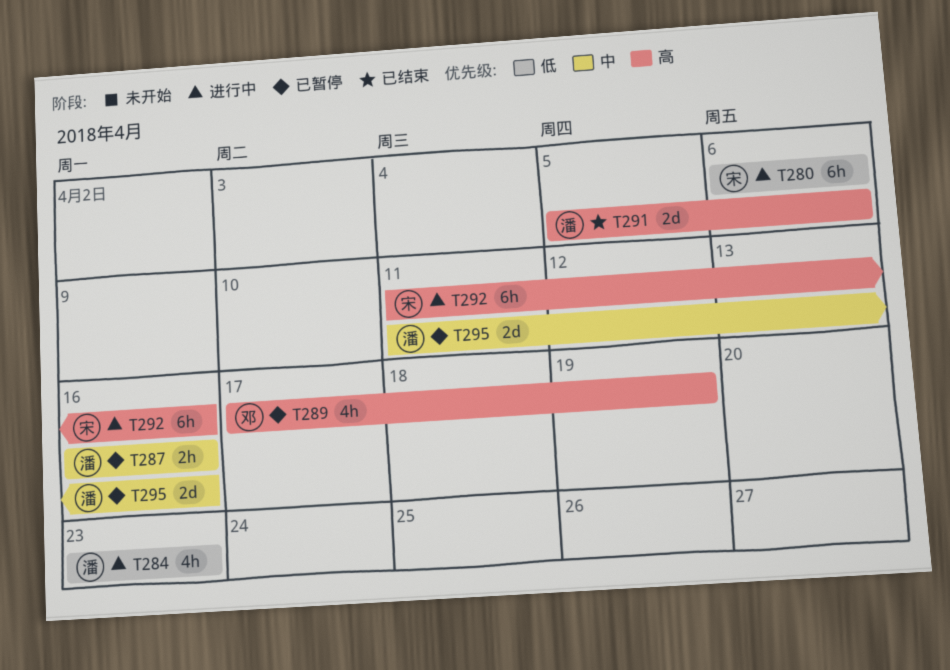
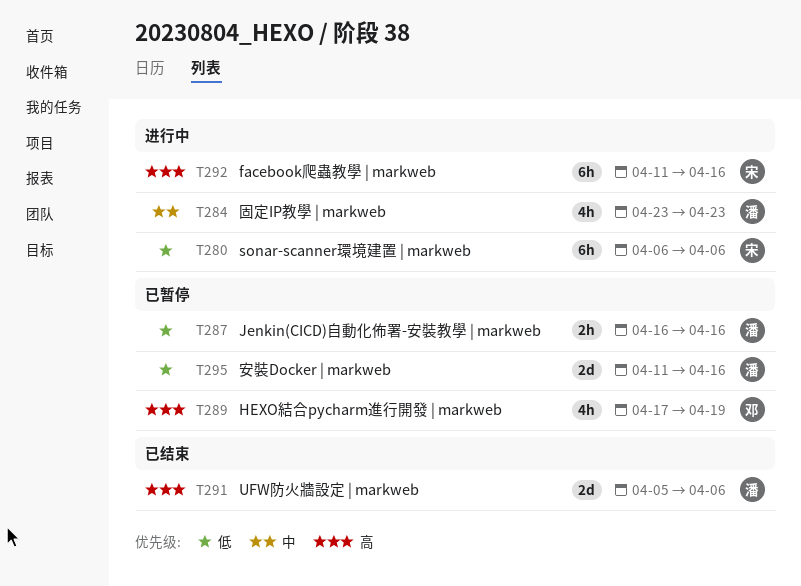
T284, priority: 低 -> 中
T287, priority: 中 -> 低
T295, priority: 中 -> 低

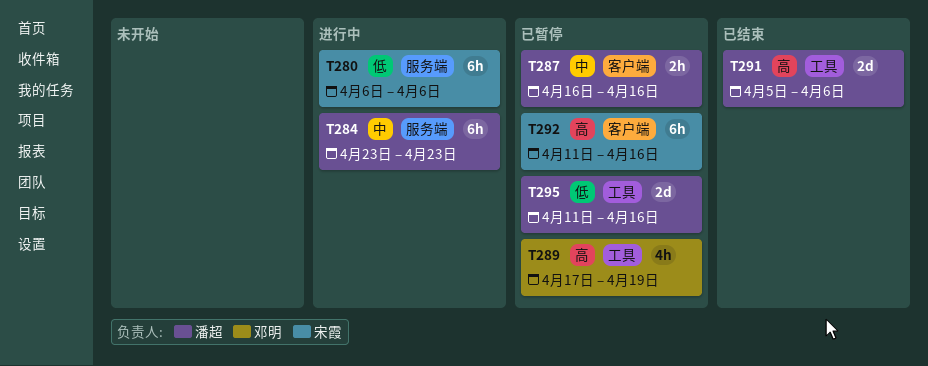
T284, estimate: 4h -> 6h
T287, priority: 低 -> 中
T292, status: 进行中 -> 已暂停

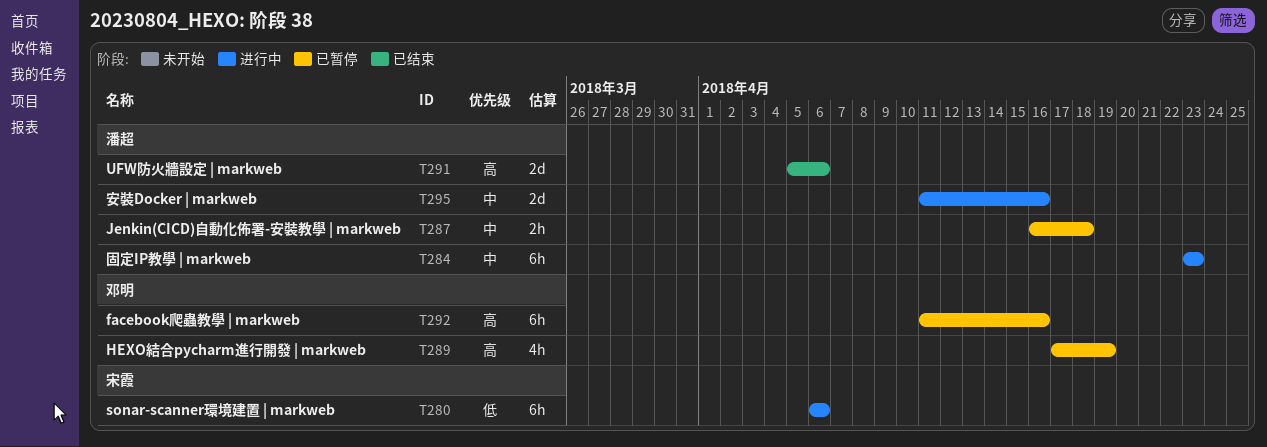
T287, due: Apr 16 -> Apr 18
T292, owner: 宋霞 -> 邓明
T295, status: 已暂停 -> 进行中
T295, priority: 低 -> 中

